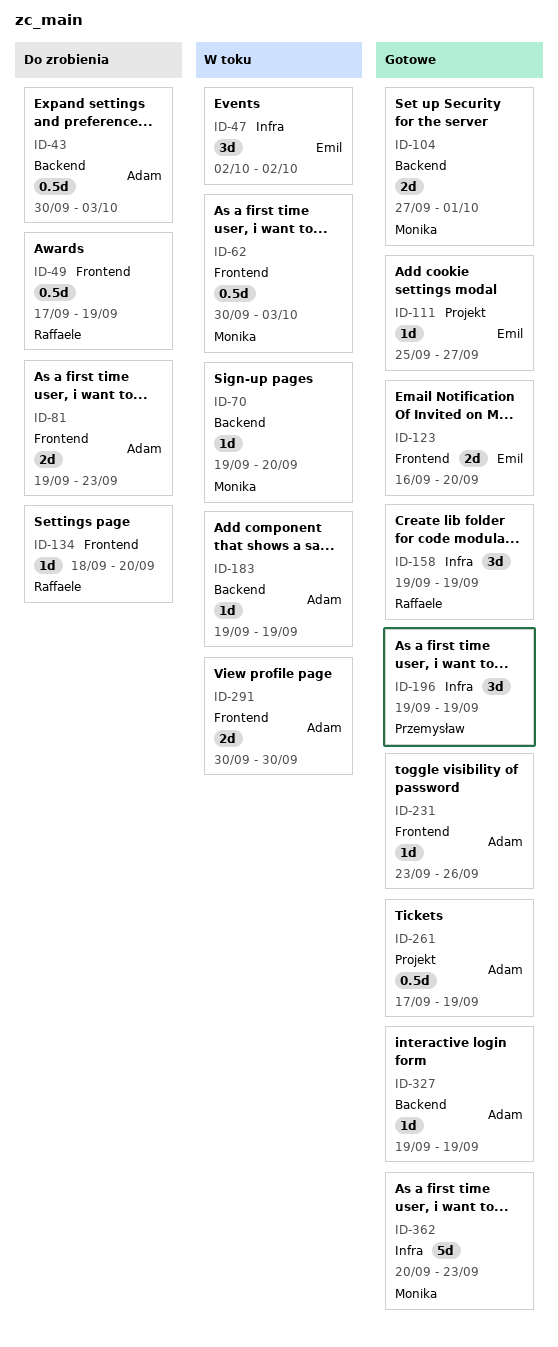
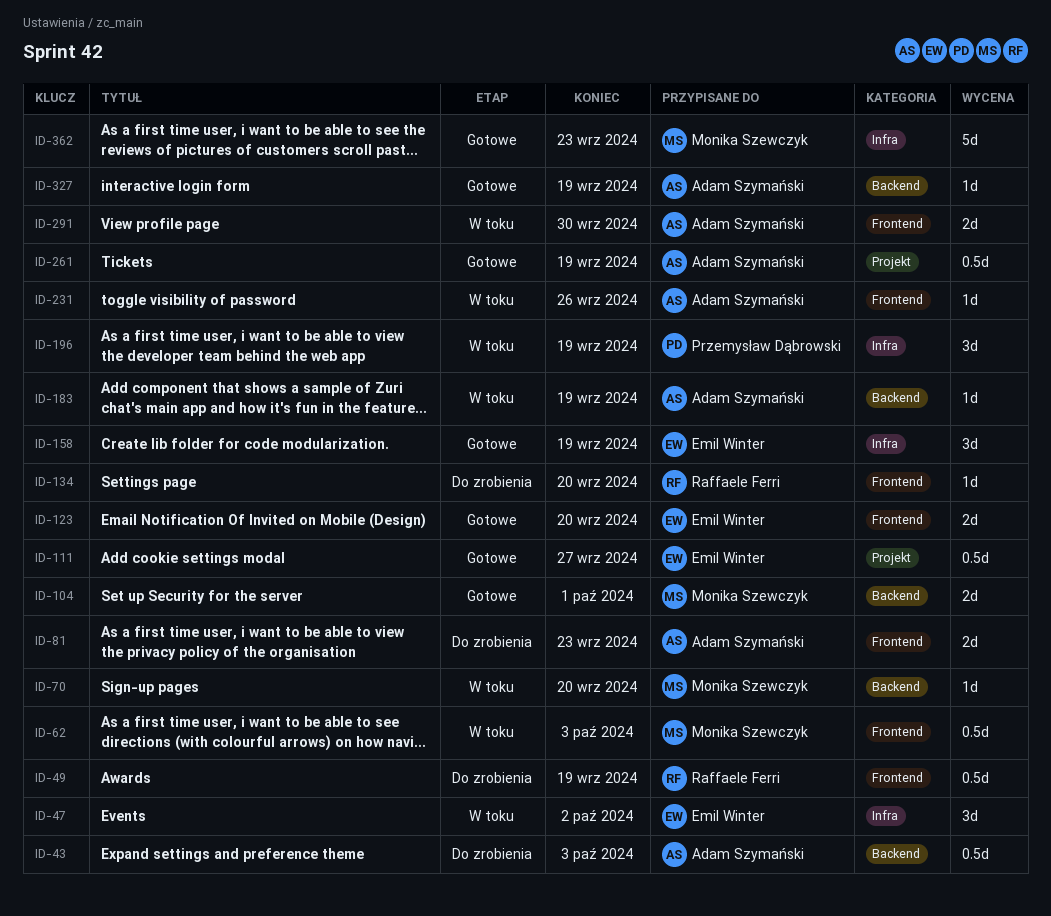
ID-111, estimate: 1d -> 0.5d
ID-158, owner: Raffaele Ferri -> Emil Winter
ID-196, status: Gotowe -> W toku
ID-231, status: Gotowe -> W toku

